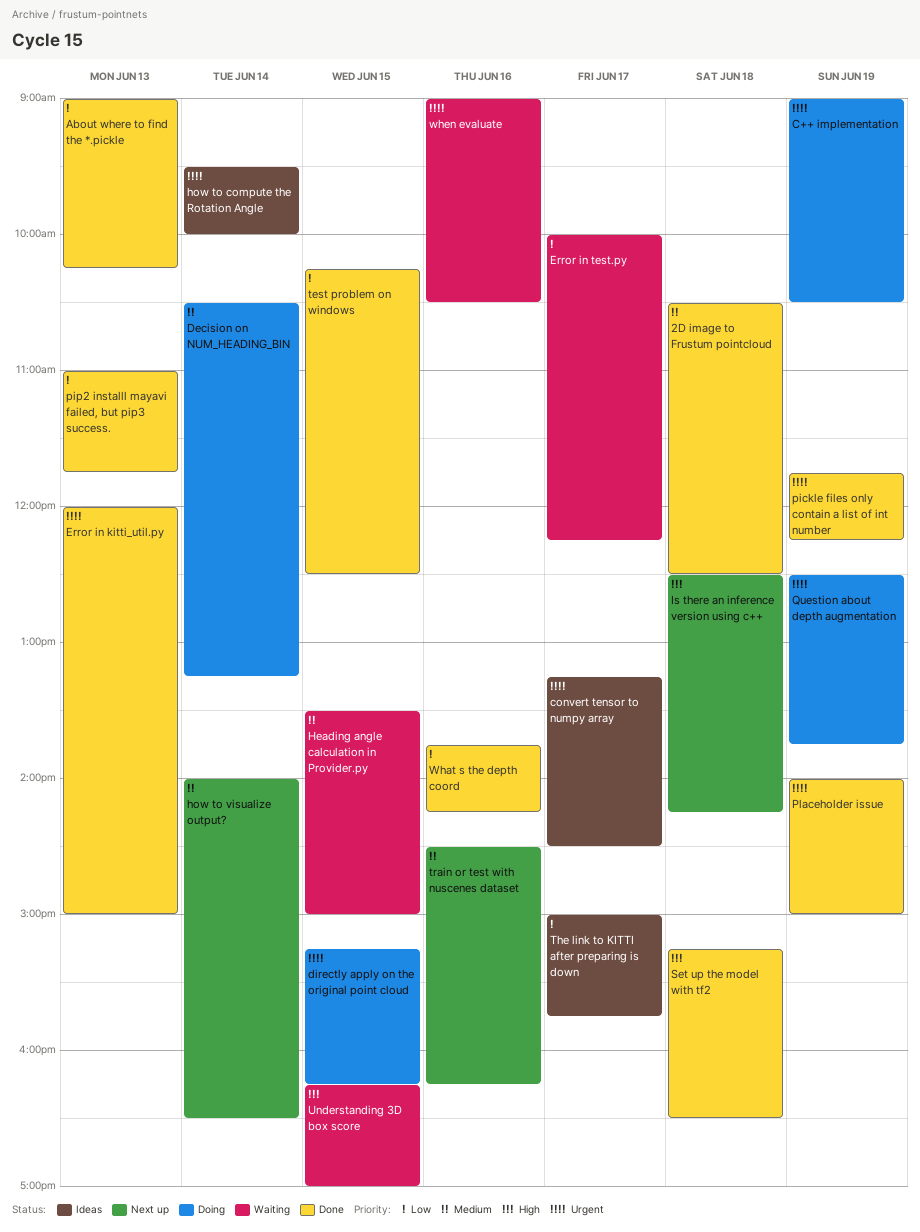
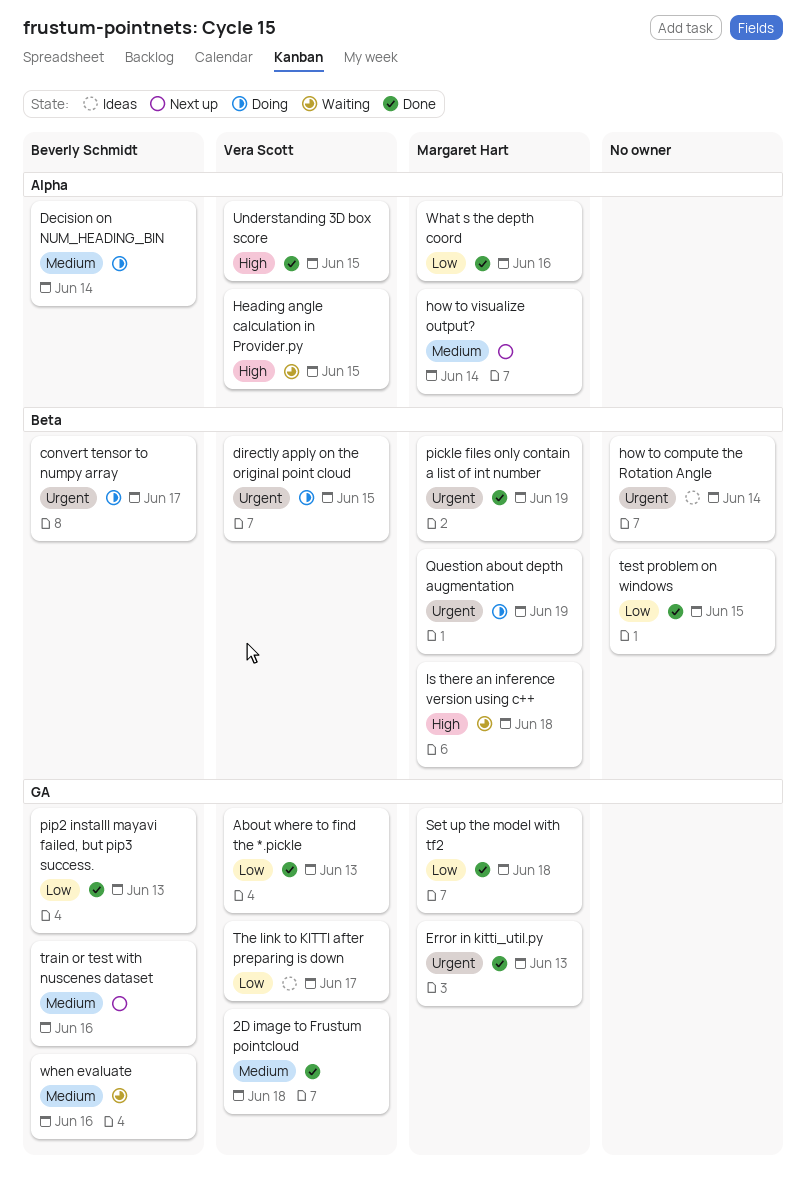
C++ implementation: present -> none
convert tensor to numpy array, status: Ideas -> Doing
Error in test.py: present -> none
Heading angle calculation in Provider.py, priority: Medium -> High
Is there an inference version using c++, status: Next up -> Waiting
Placeholder issue: present -> none
Set up the model with tf2, priority: High -> Low
Understanding 3D box score, status: Waiting -> Done
when evaluate, priority: Urgent -> Medium

